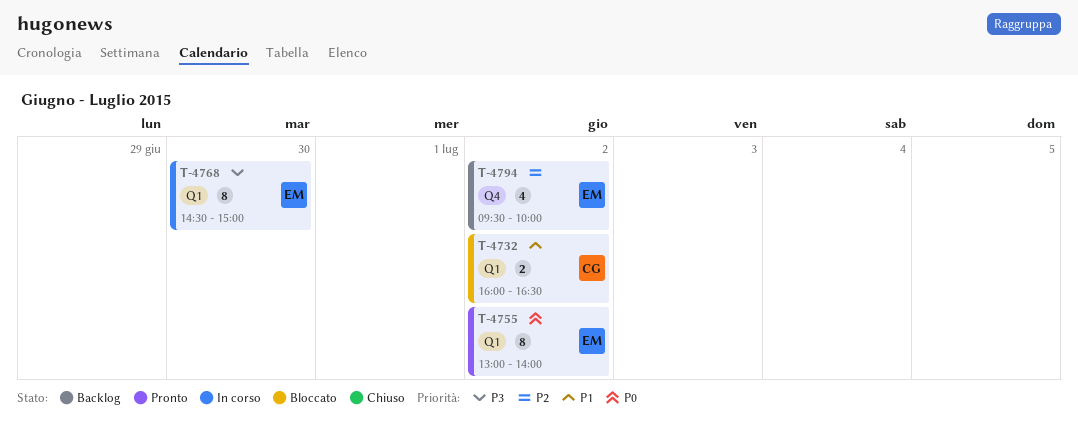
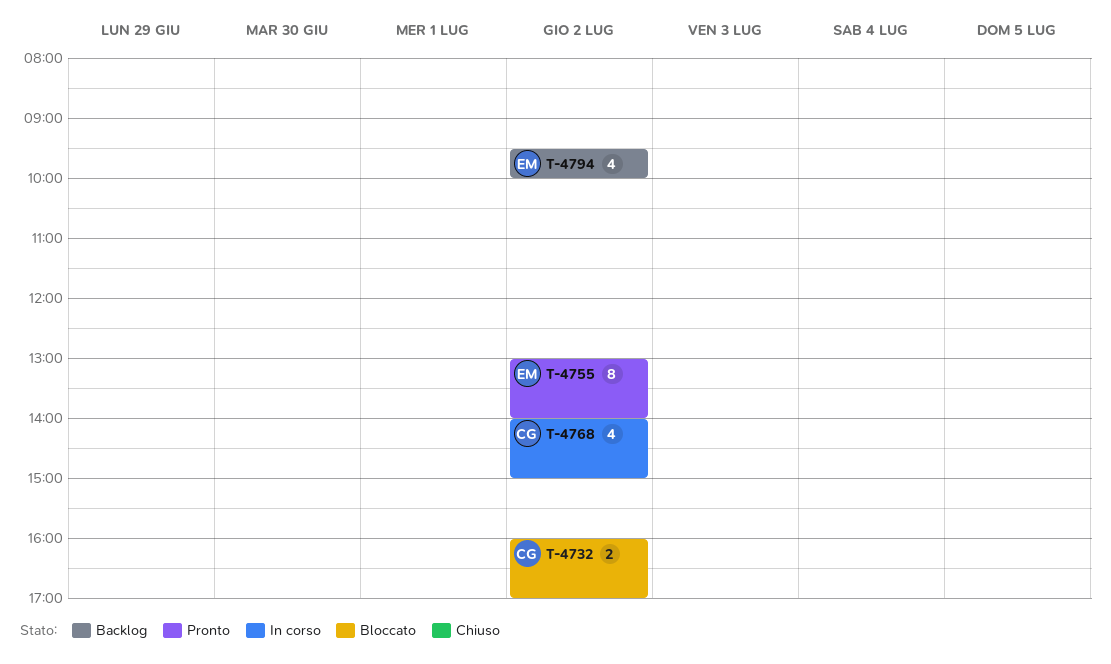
T-4732, ends: 16:30 -> 17:00
T-4768, owner: EM -> CG
T-4768, estimate: 8 -> 4
T-4768, day: Jun 30 -> Jul 2
T-4768, begins: 14:30 -> 14:00

